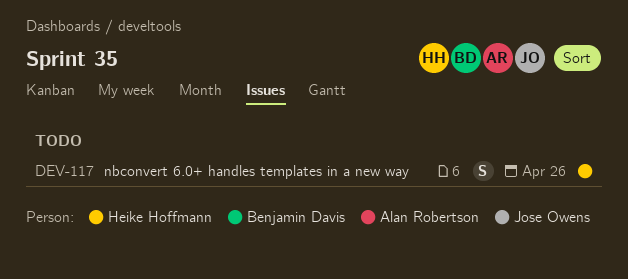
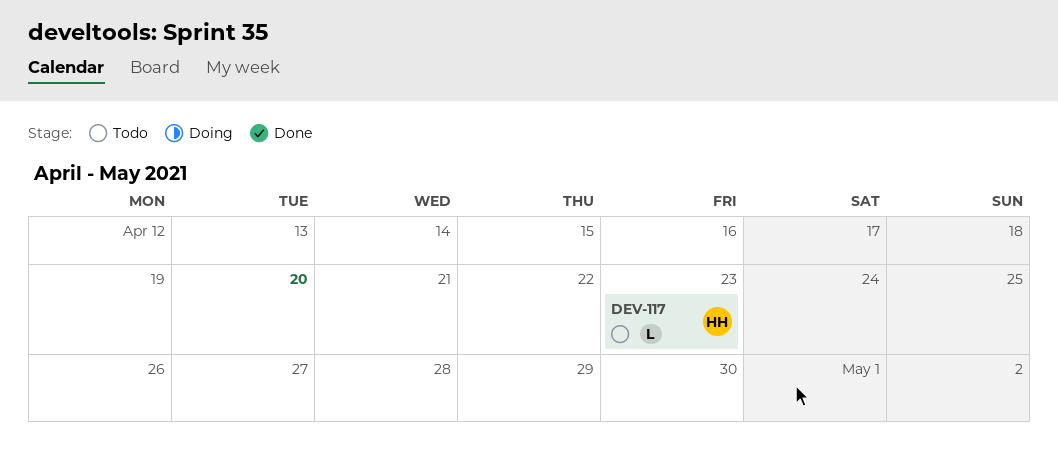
DEV-117, estimate: S -> L
DEV-117, due: Apr 26 -> Apr 23

